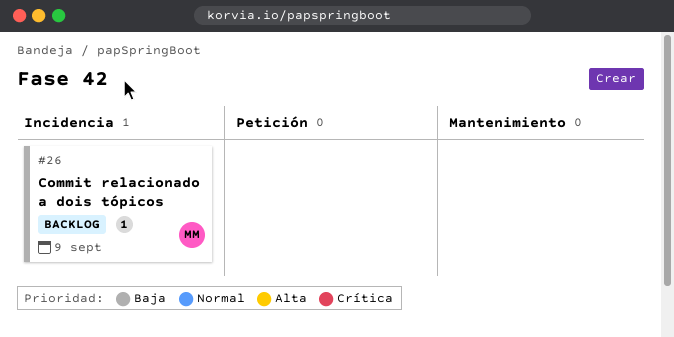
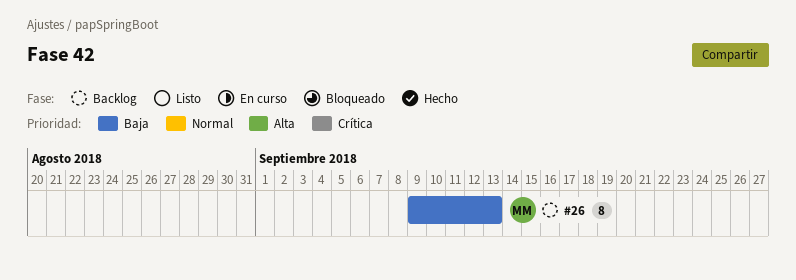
#26, estimate: 1 -> 8
#26, due: Sep 9 -> Sep 13

